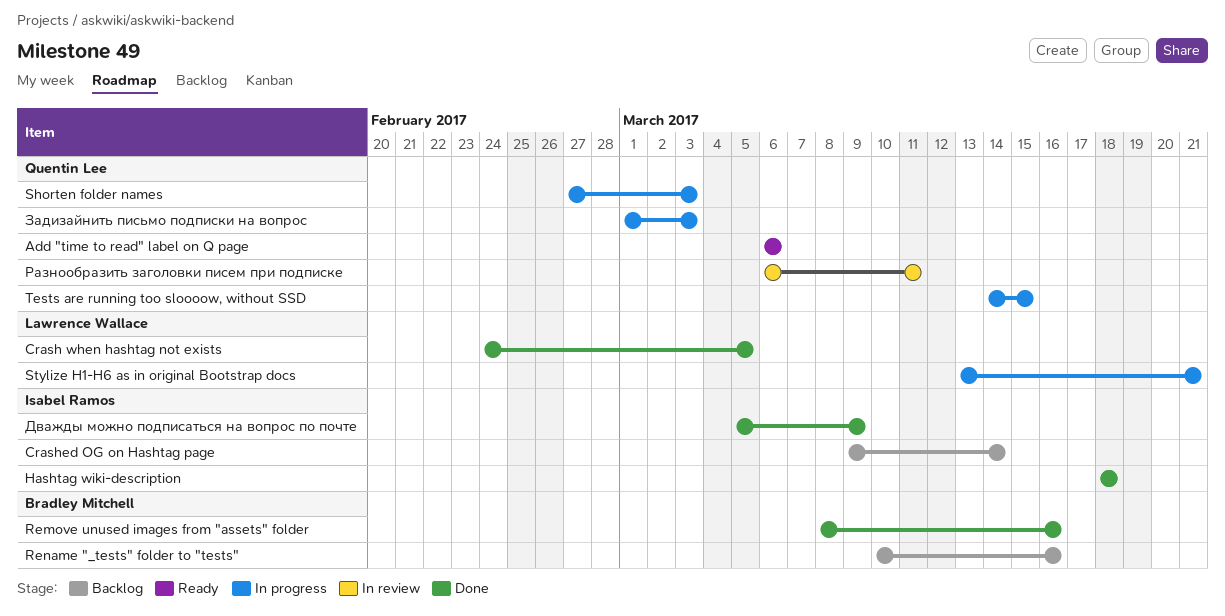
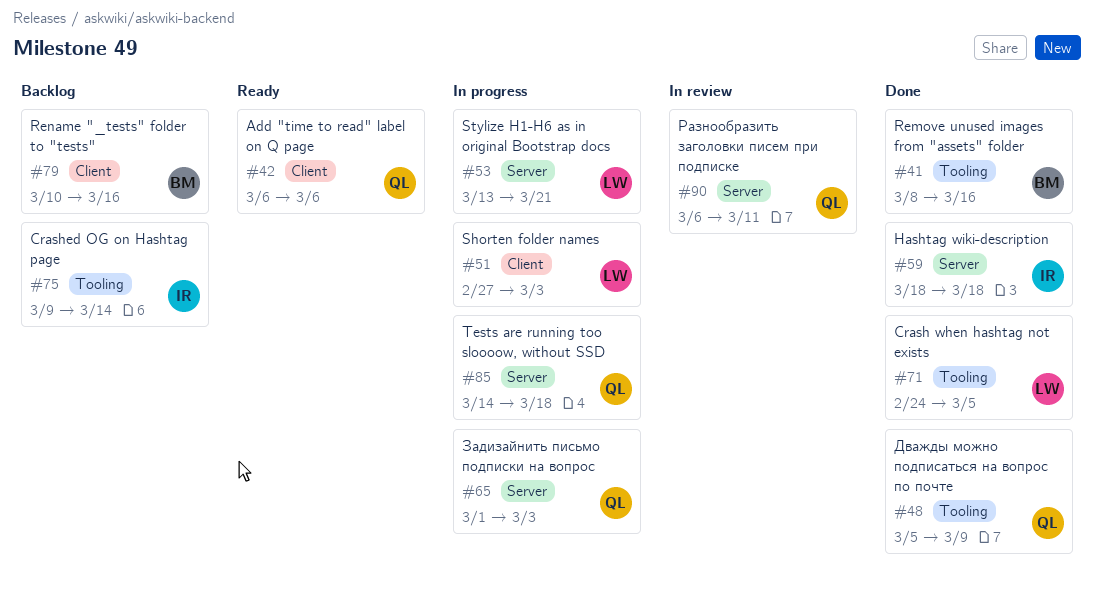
Shorten folder names, owner: Quentin Lee -> Lawrence Wallace
Tests are running too sloooow, without SSD, due: Mar 15 -> Mar 18
Дважды можно подписаться на вопрос по почте, owner: Isabel Ramos -> Quentin Lee

